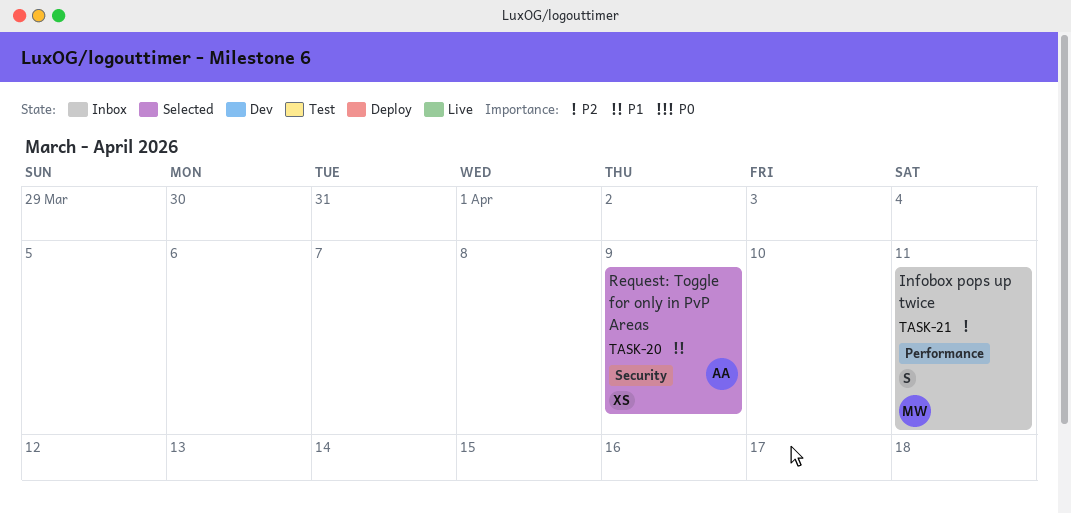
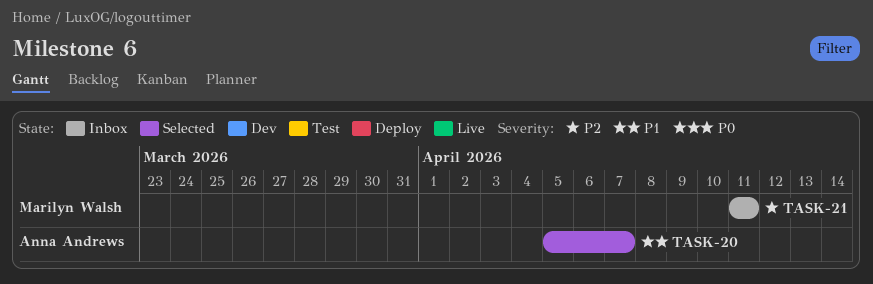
TASK-20, due: Apr 9 -> Apr 7

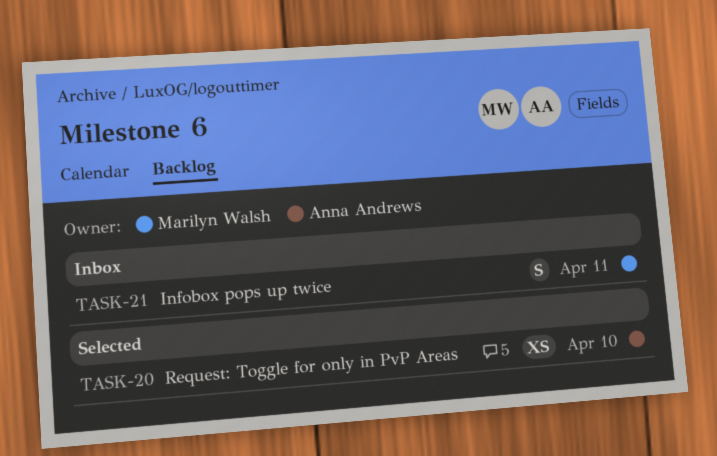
TASK-20, due: Apr 7 -> Apr 10

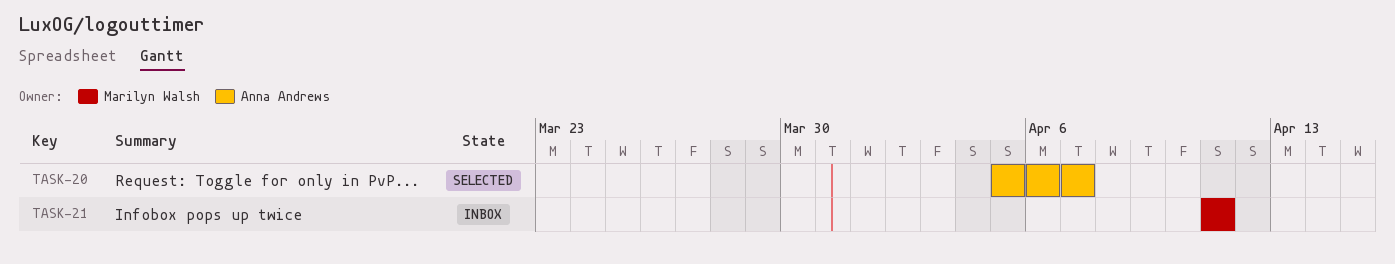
TASK-20, due: Apr 10 -> Apr 7

